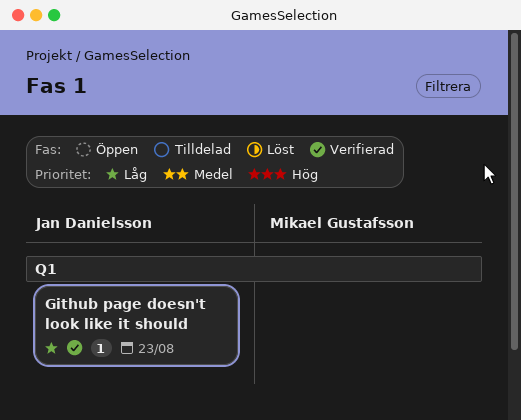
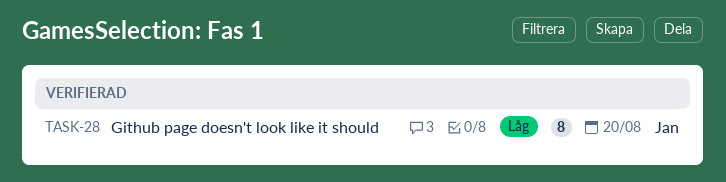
Github page doesn't look like it should, estimate: 1 -> 8
Github page doesn't look like it should, due: Aug 23 -> Aug 20

